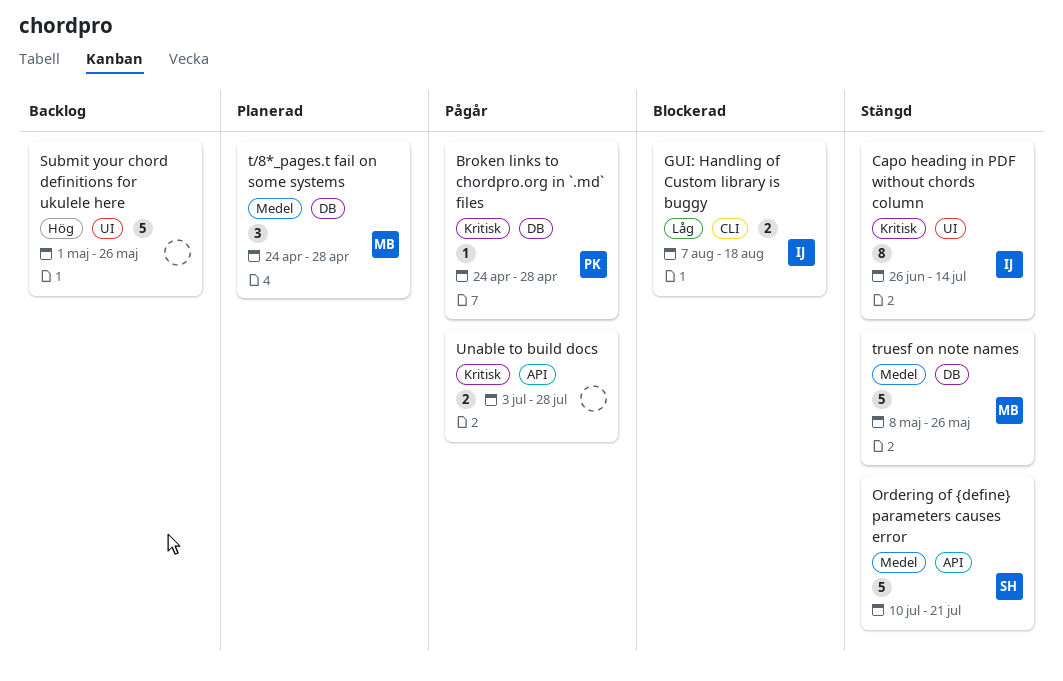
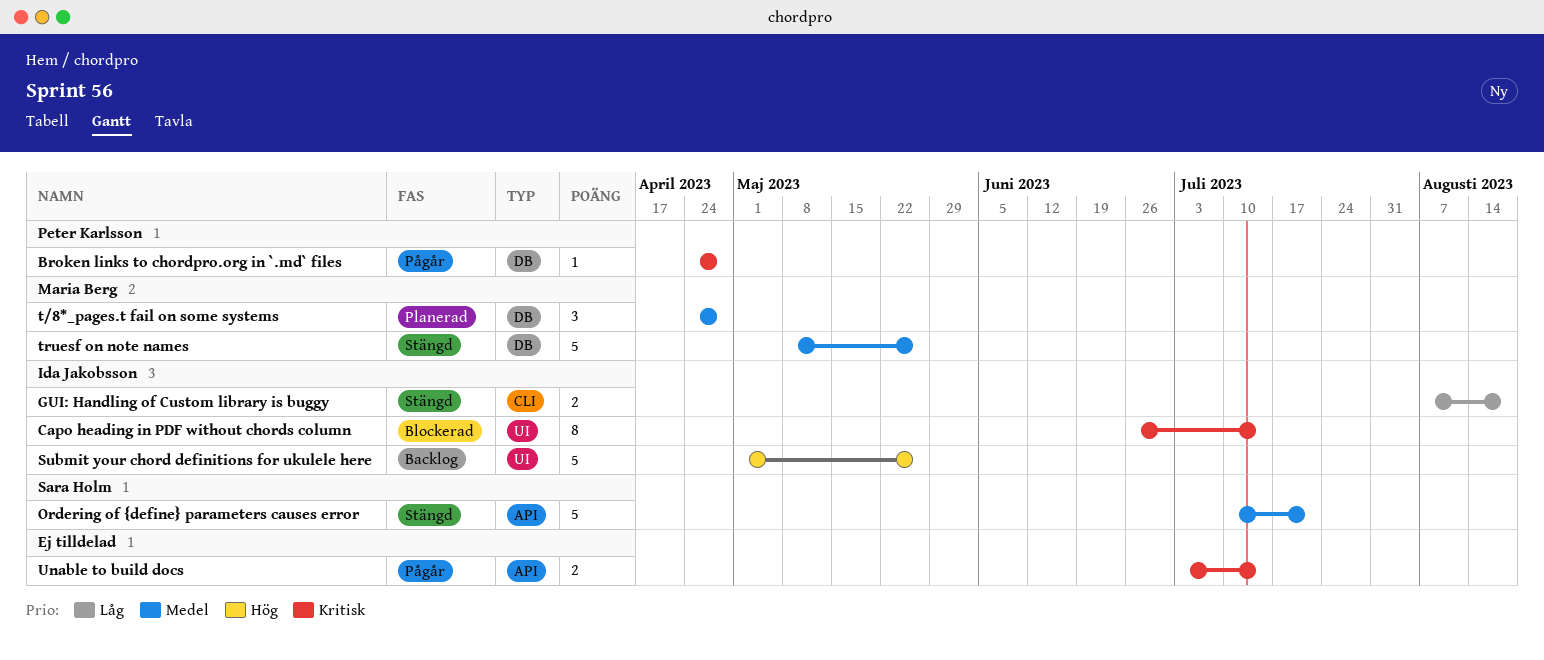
Capo heading in PDF without chords column, status: Stängd -> Blockerad
GUI: Handling of Custom library is buggy, status: Blockerad -> Stängd
Submit your chord definitions for ukulele here, owner: none -> Ida Jakobsson
Unable to build docs, due: Jul 28 -> Jul 14

